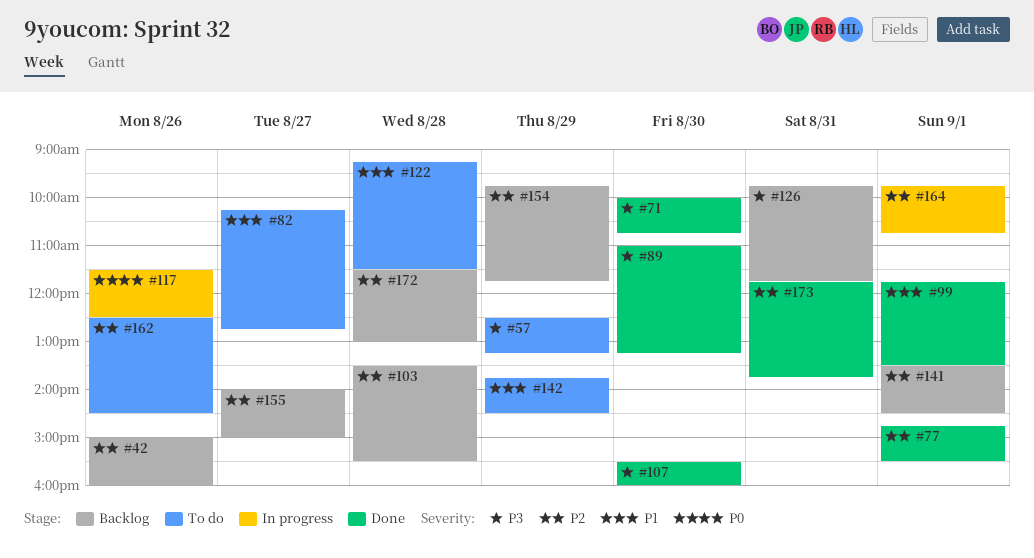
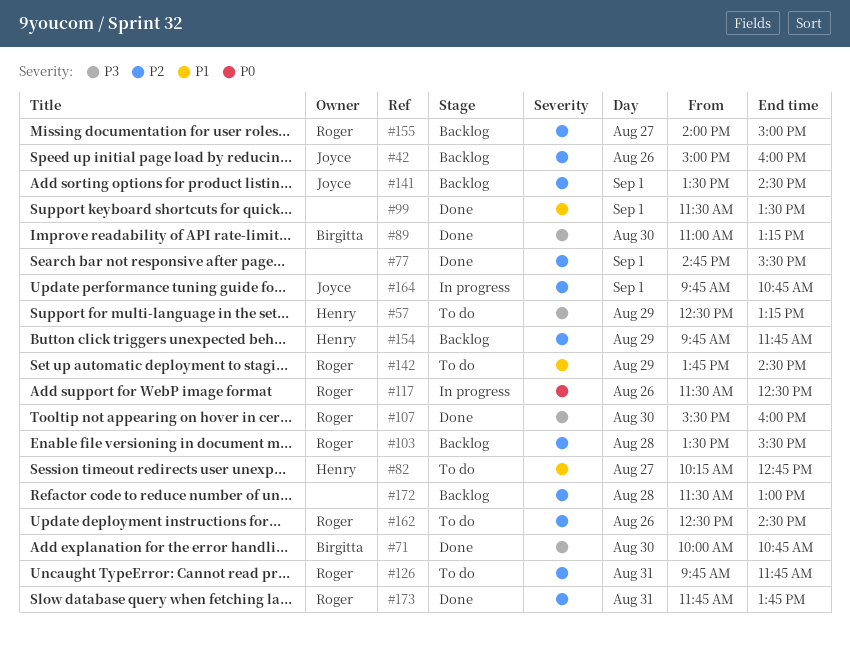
#99, begins: 11:45 -> 11:30
#122: present -> none
#126, status: Backlog -> To do
#126, priority: P3 -> P2

